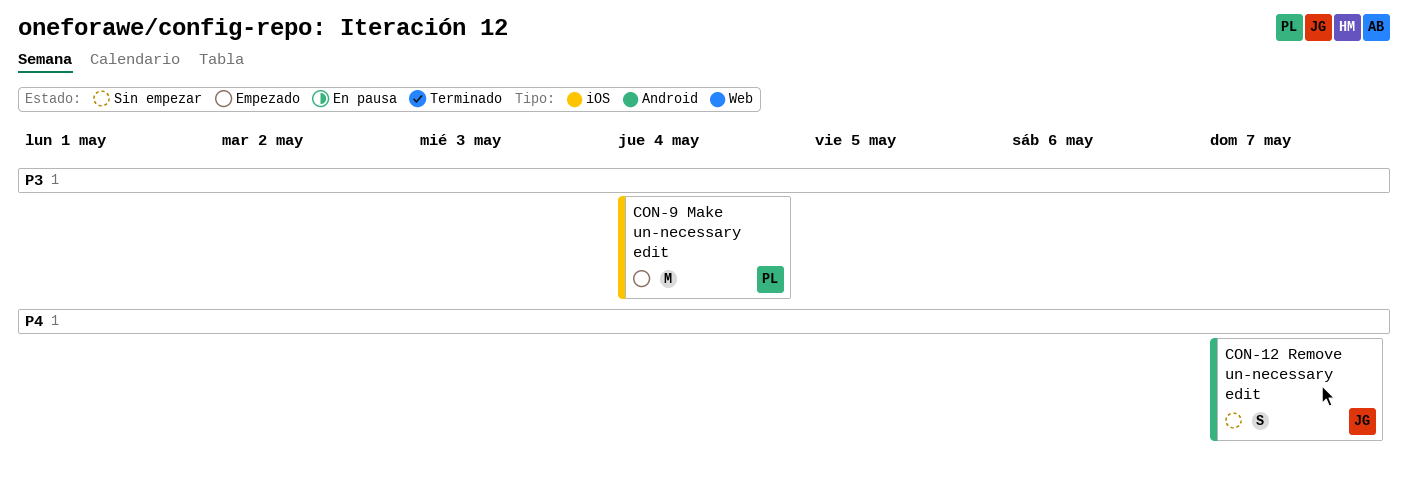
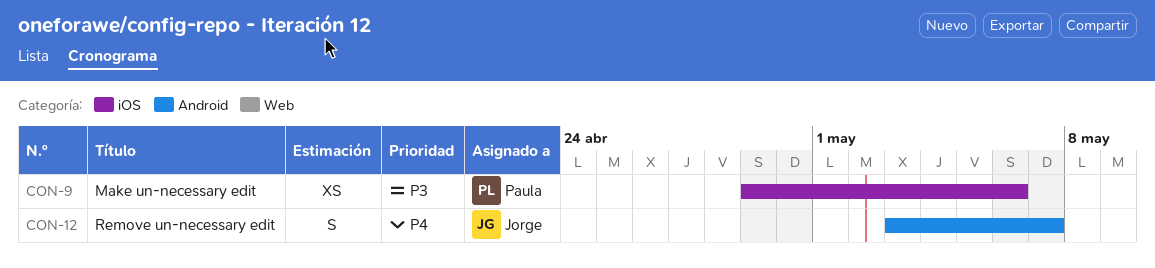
CON-9, estimate: M -> XS
CON-9, due: May 4 -> May 6

